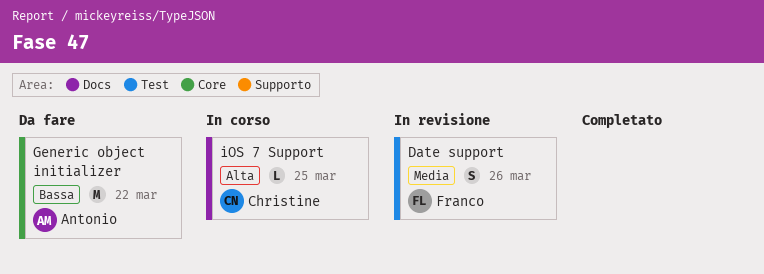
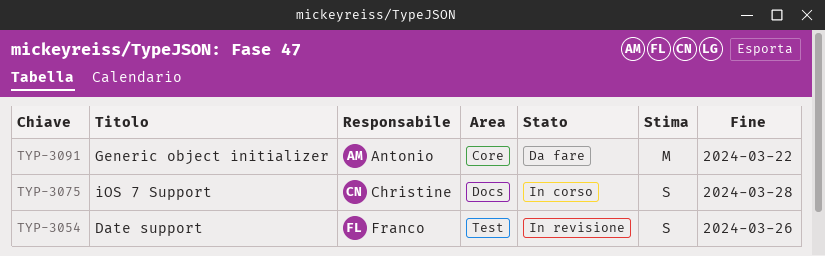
iOS 7 Support, estimate: L -> S
iOS 7 Support, due: Mar 25 -> Mar 28

